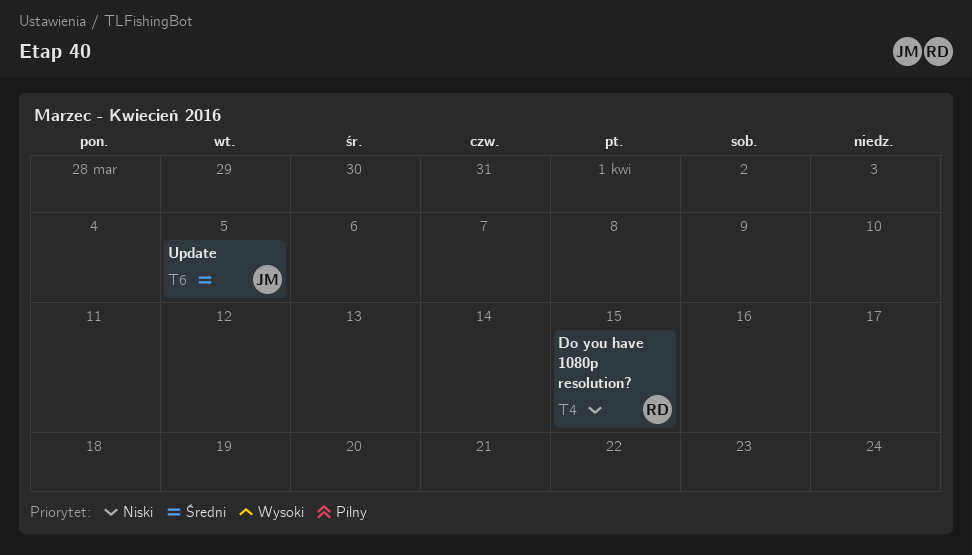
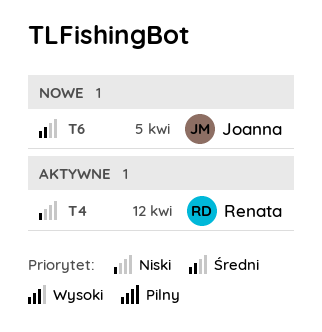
T4, due: Apr 15 -> Apr 12

